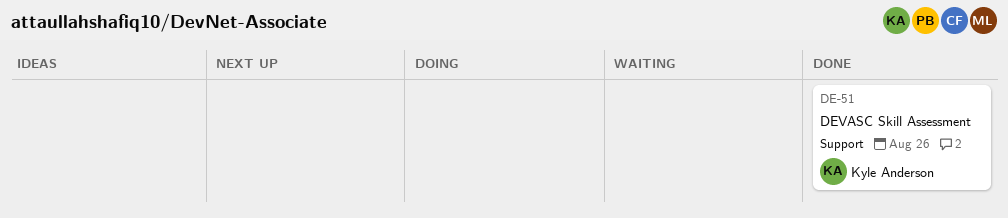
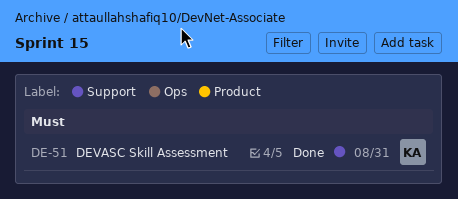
DE-51, due: Aug 26 -> Aug 31

